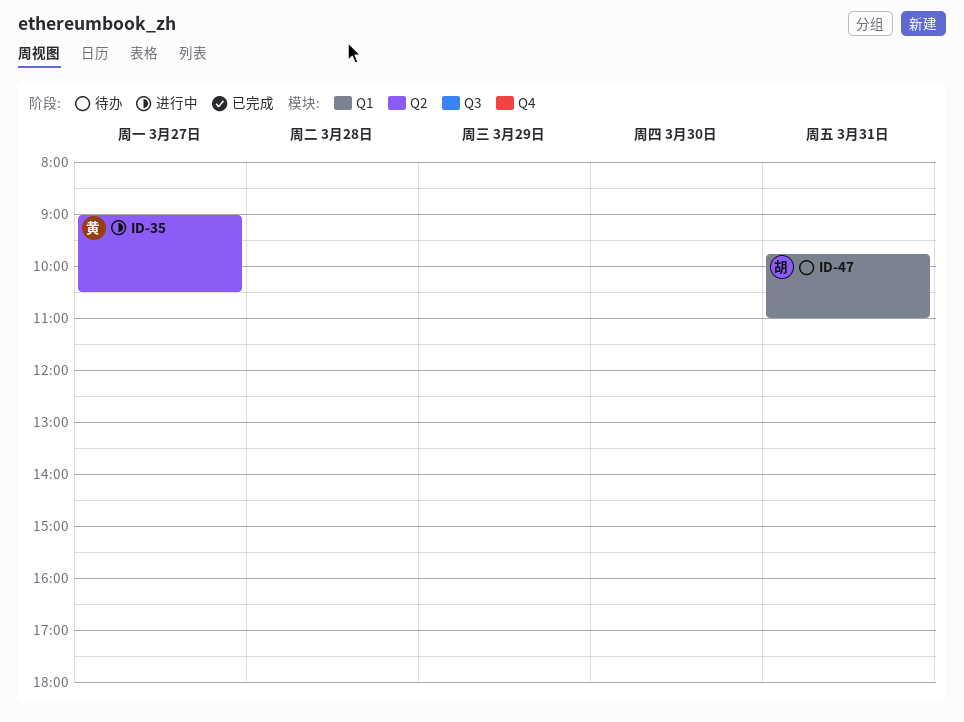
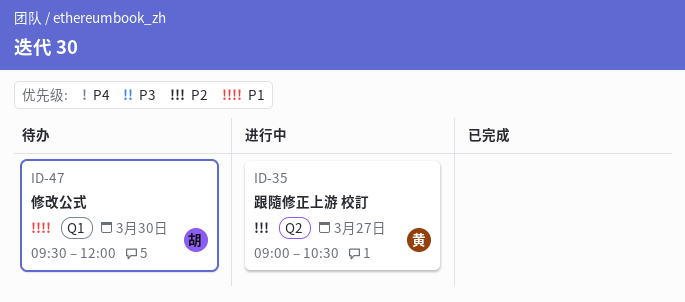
ID-47, day: Mar 31 -> Mar 30
ID-47, begins: 09:45 -> 09:30
ID-47, ends: 11:00 -> 12:00

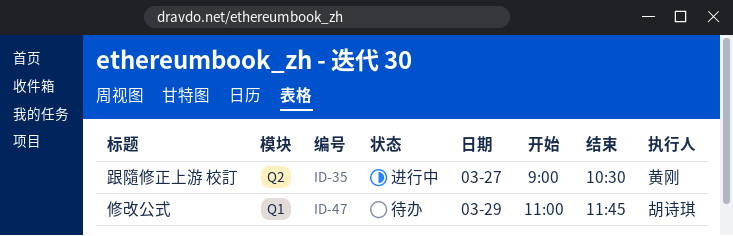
ID-47, day: Mar 30 -> Mar 29
ID-47, begins: 09:30 -> 11:00
ID-47, ends: 12:00 -> 11:45

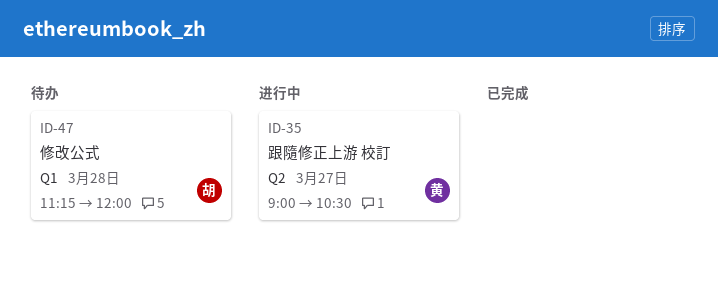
ID-47, day: Mar 29 -> Mar 28
ID-47, begins: 11:00 -> 11:15
ID-47, ends: 11:45 -> 12:00

